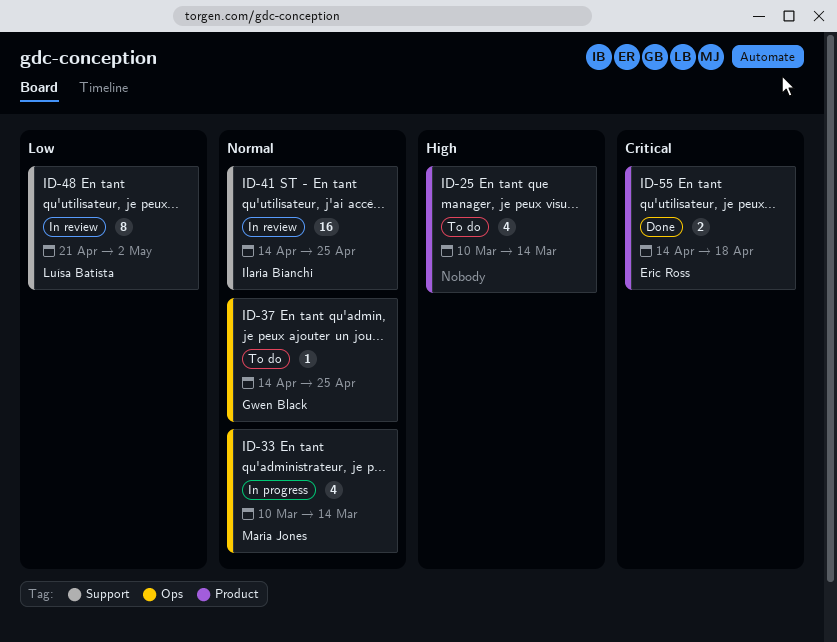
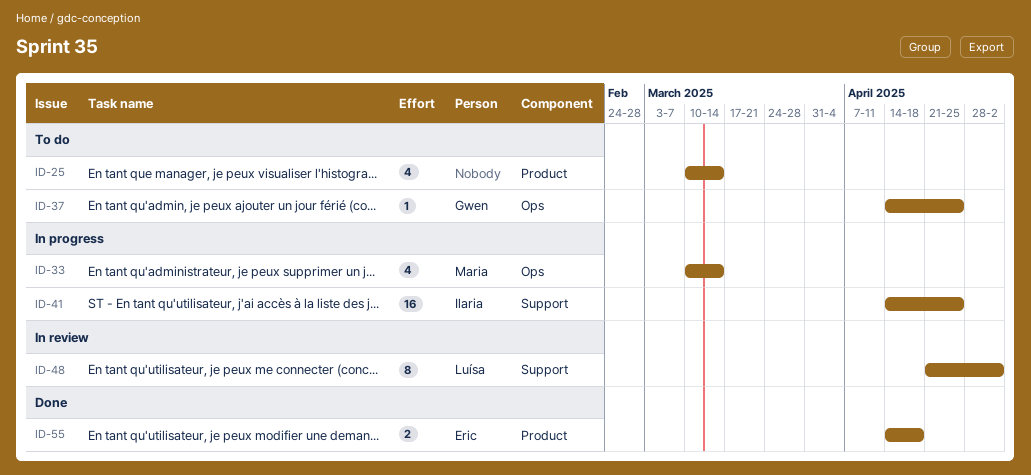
ID-41, status: In review -> In progress

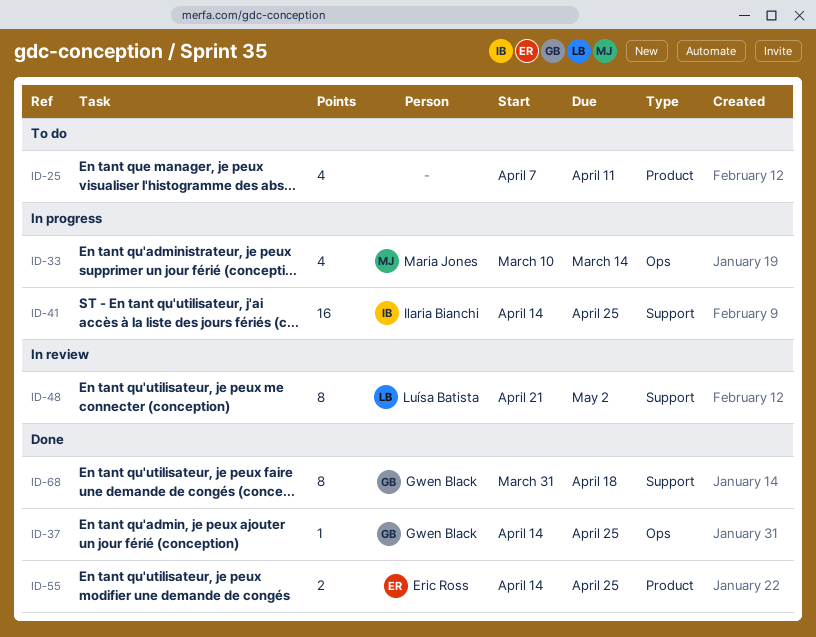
ID-25, start: Mar 10 -> Apr 7
ID-25, due: Mar 14 -> Apr 11
ID-37, status: To do -> Done
ID-55, due: Apr 18 -> Apr 25
ID-68: none -> present

